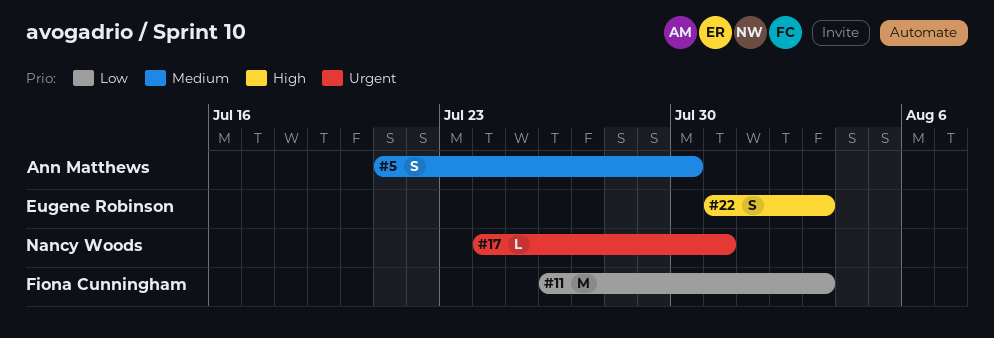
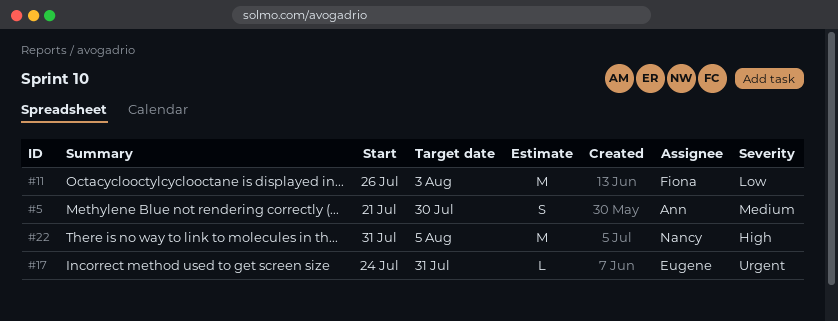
#17, owner: Nancy Woods -> Eugene Robinson
#22, owner: Eugene Robinson -> Nancy Woods
#22, estimate: S -> M
#22, due: Aug 3 -> Aug 5

